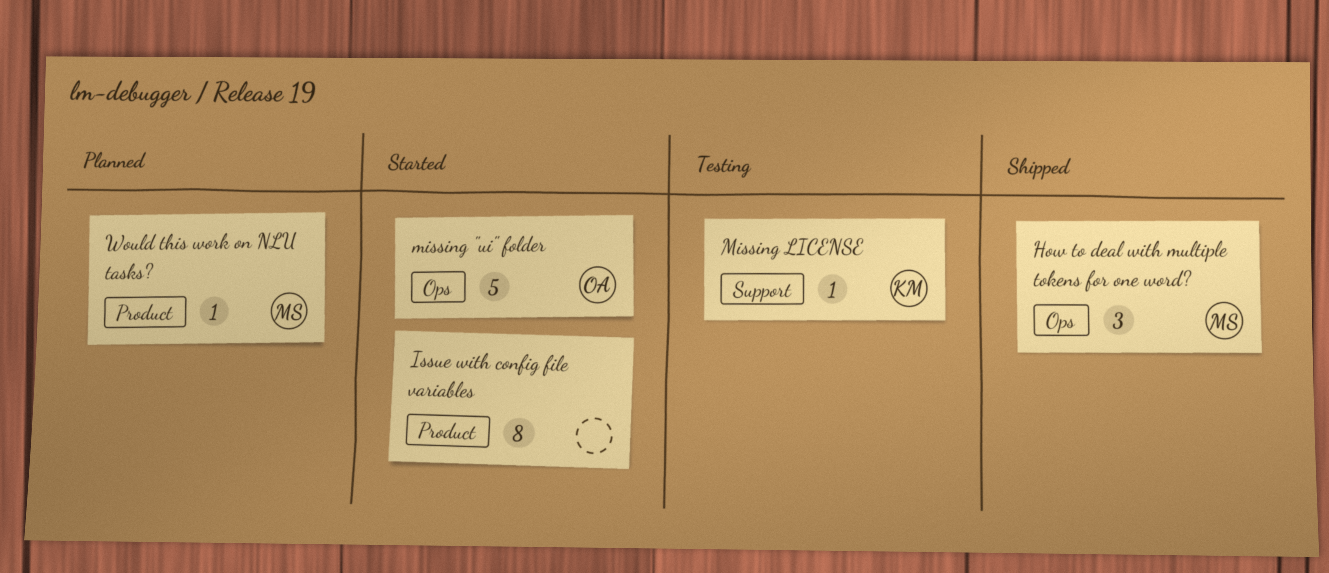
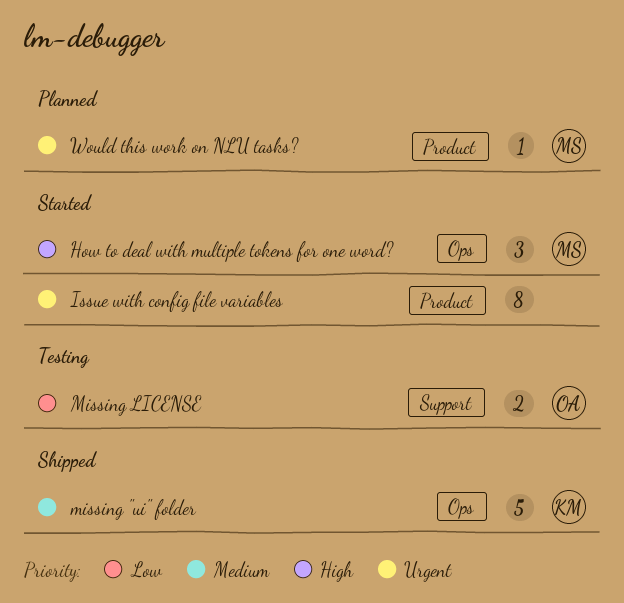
How to deal with multiple tokens for one word?, status: Shipped -> Started
missing "ui" folder, status: Started -> Shipped
missing "ui" folder, owner: OA -> KM
Missing LICENSE, owner: KM -> OA
Missing LICENSE, estimate: 1 -> 2

